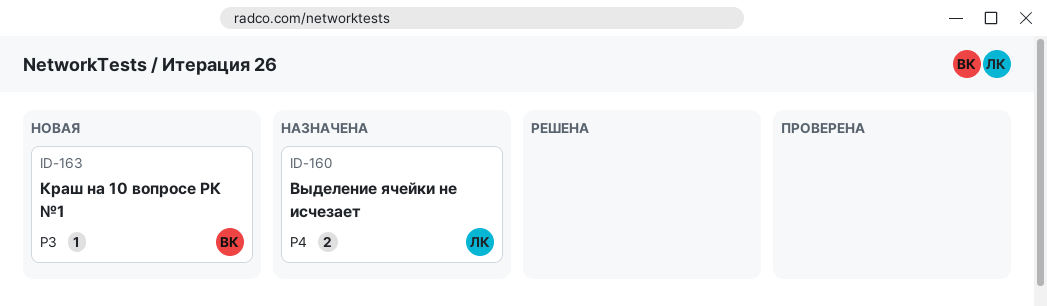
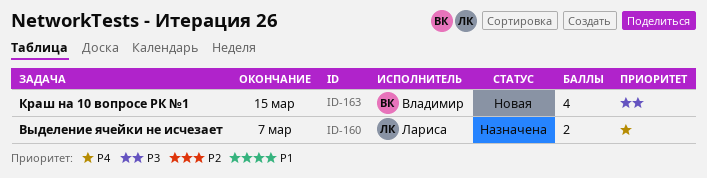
ID-163, estimate: 1 -> 4

